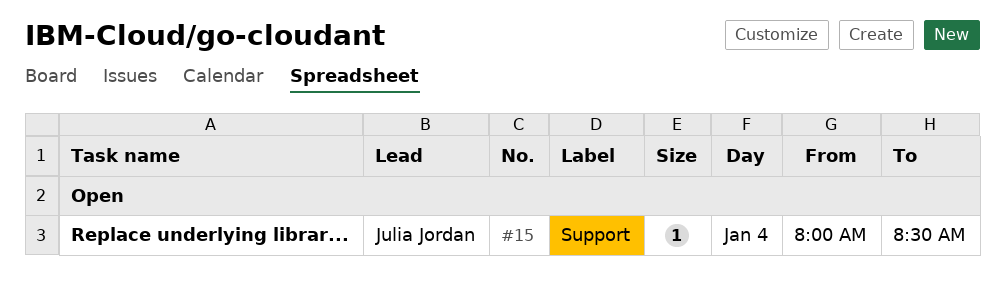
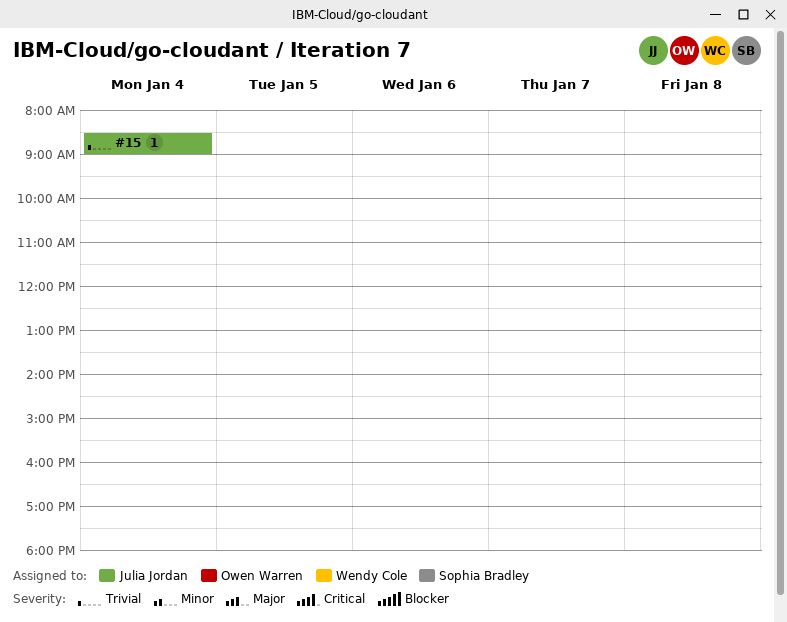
#15, begins: 08:00 -> 08:30
#15, ends: 08:30 -> 09:00

